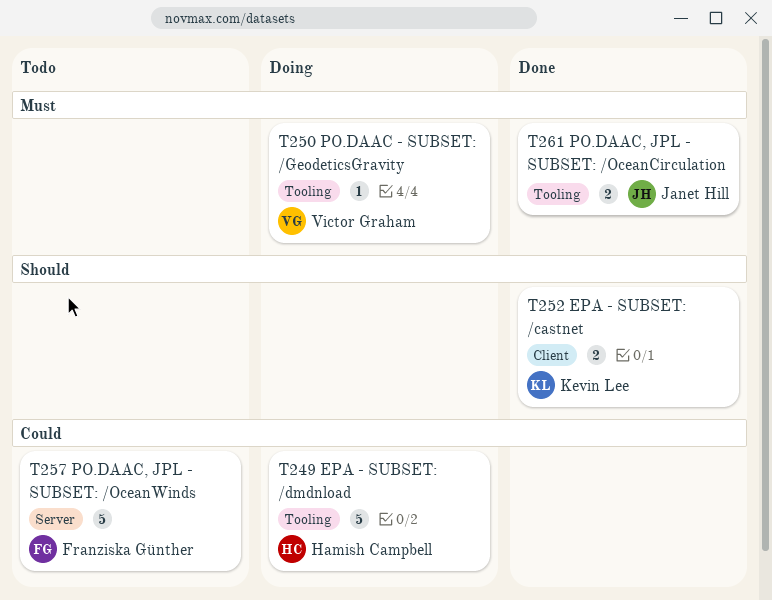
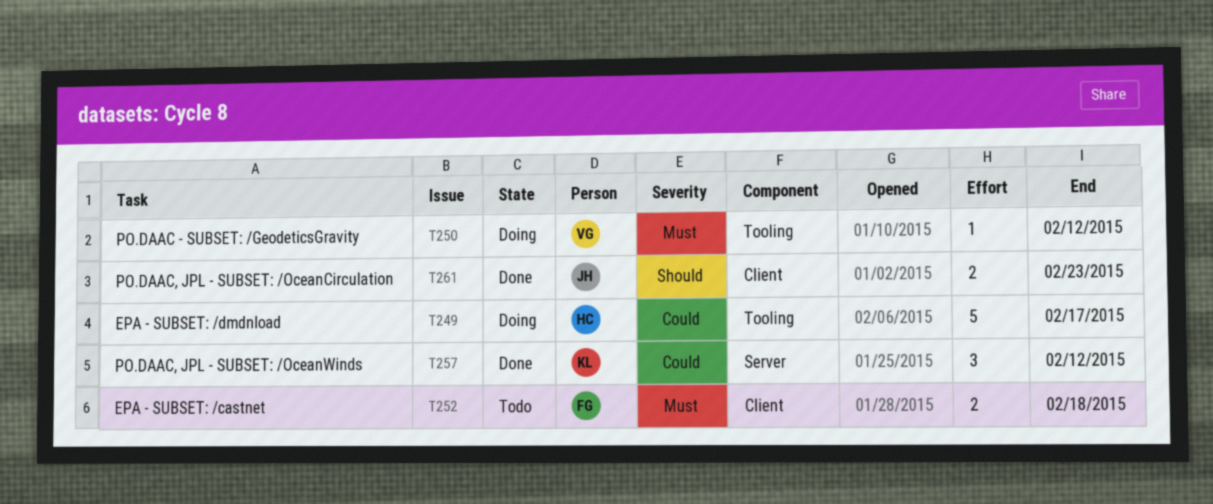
T252, status: Done -> Todo
T252, owner: Kevin Lee -> Franziska Günther
T252, priority: Should -> Must
T257, status: Todo -> Done
T257, owner: Franziska Günther -> Kevin Lee
T257, estimate: 5 -> 3
T261, priority: Must -> Should
T261, label: Tooling -> Client

